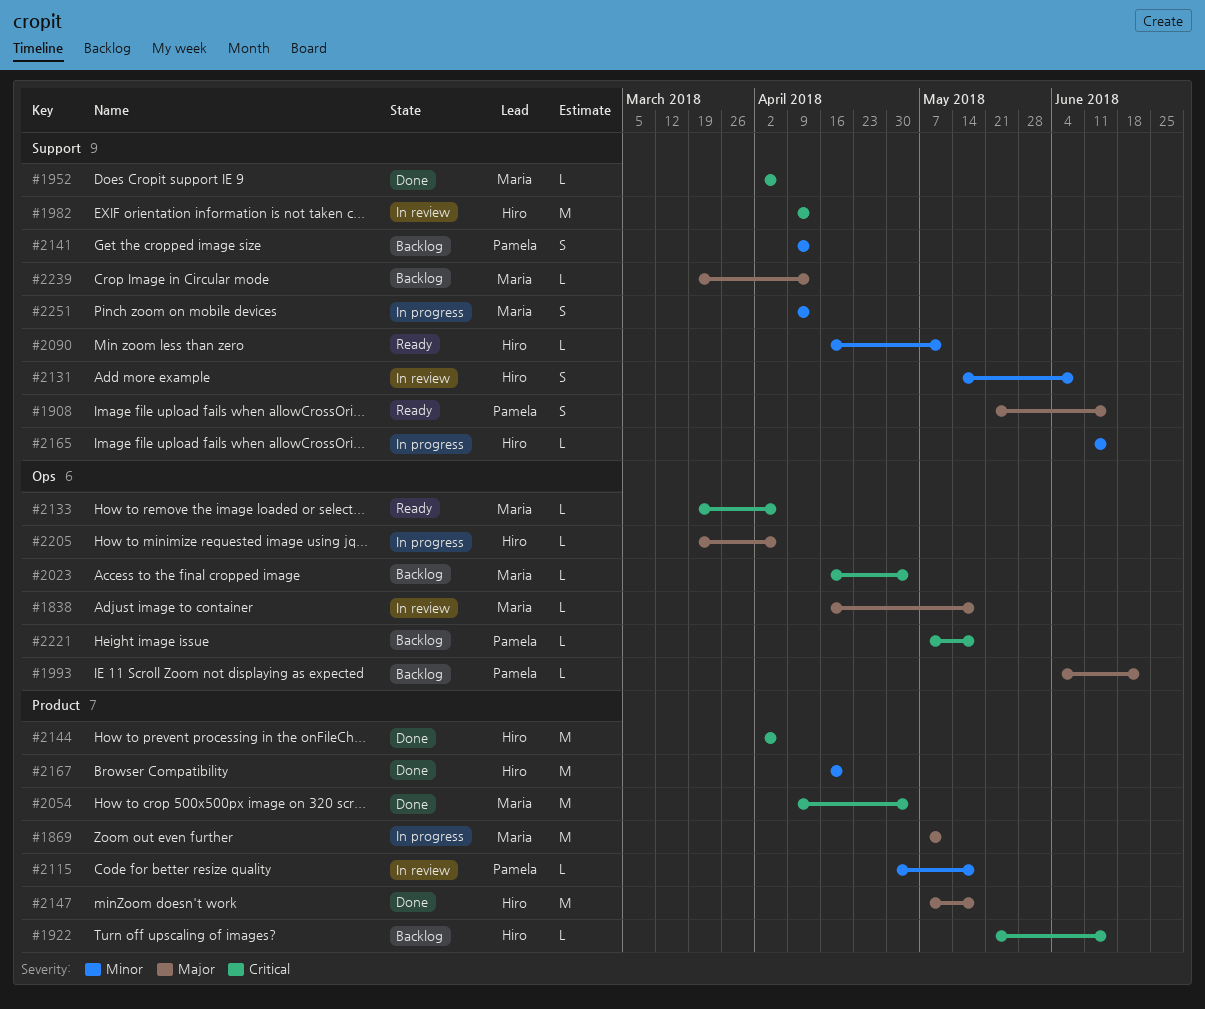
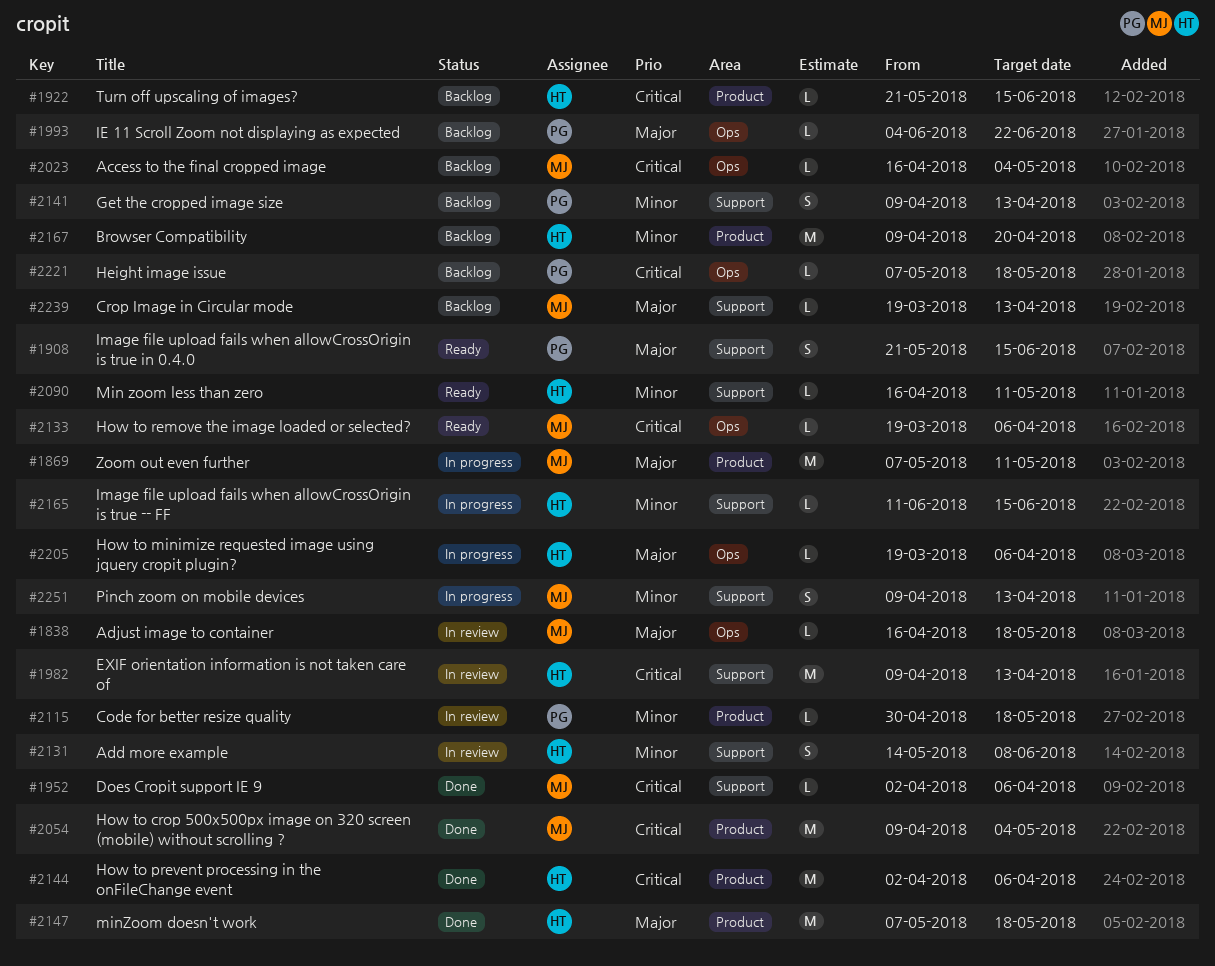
#2167, status: Done -> Backlog
#2167, start: Apr 16 -> Apr 9

